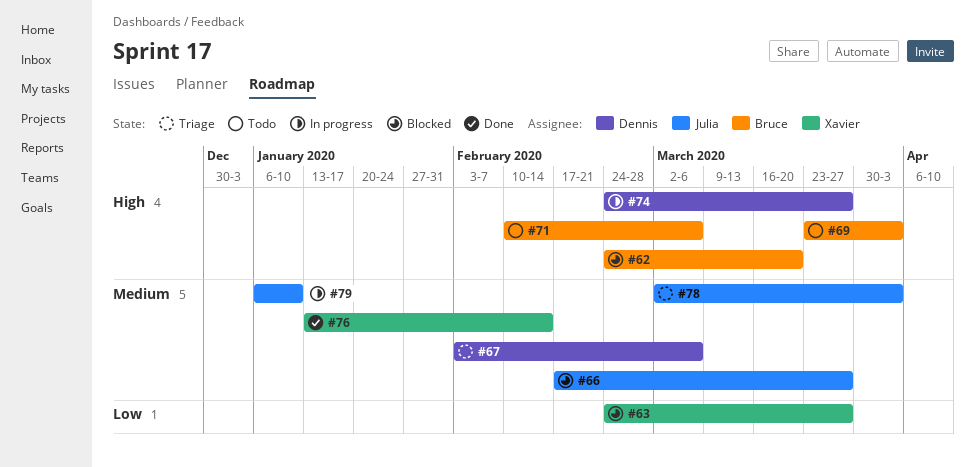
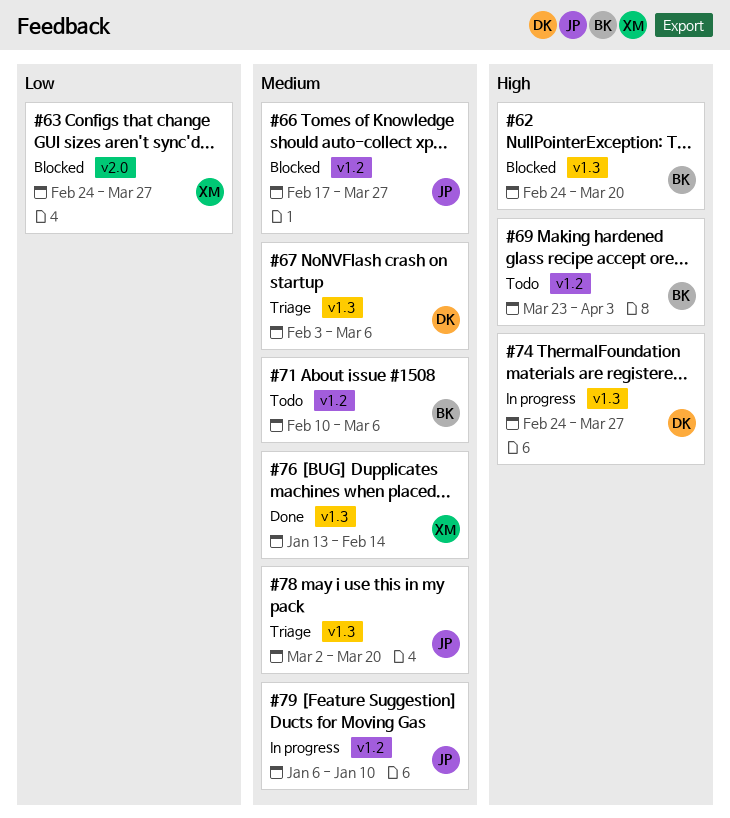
#71, priority: High -> Medium
#78, due: Apr 3 -> Mar 20

